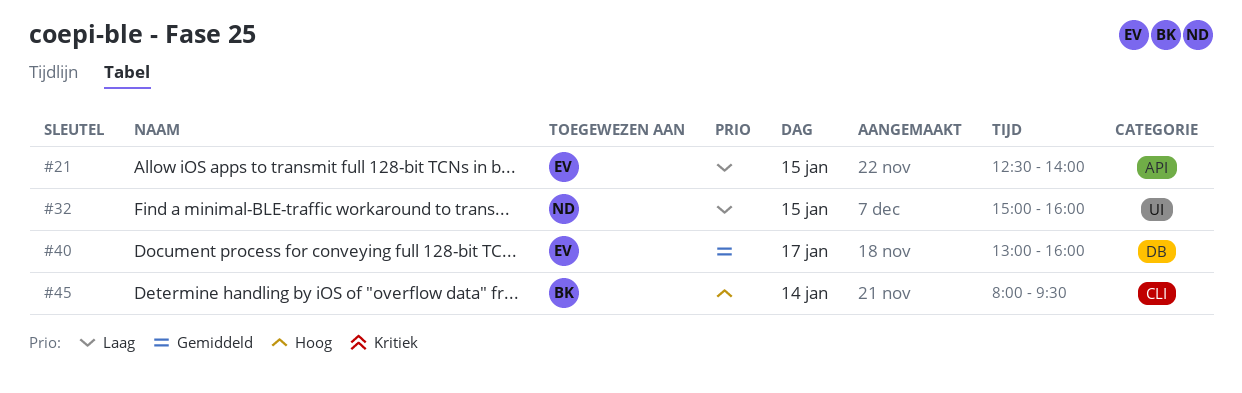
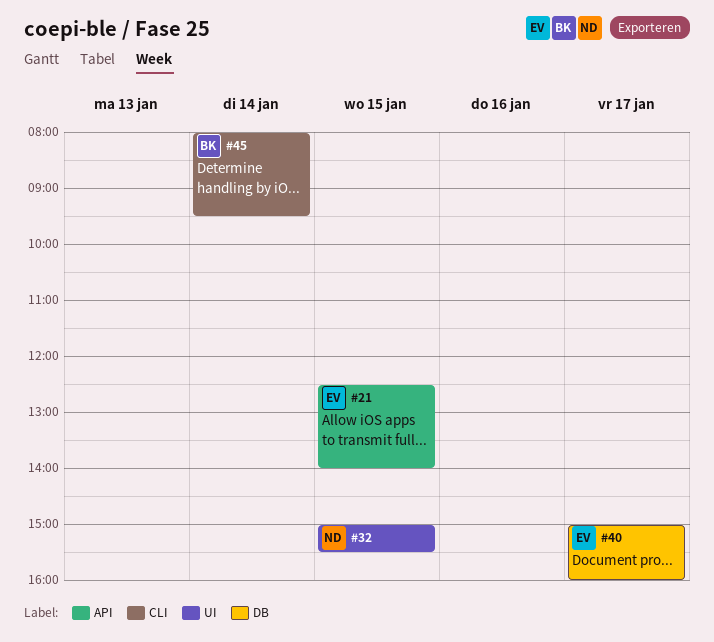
#32, ends: 16:00 -> 15:30
#40, begins: 13:00 -> 15:00

